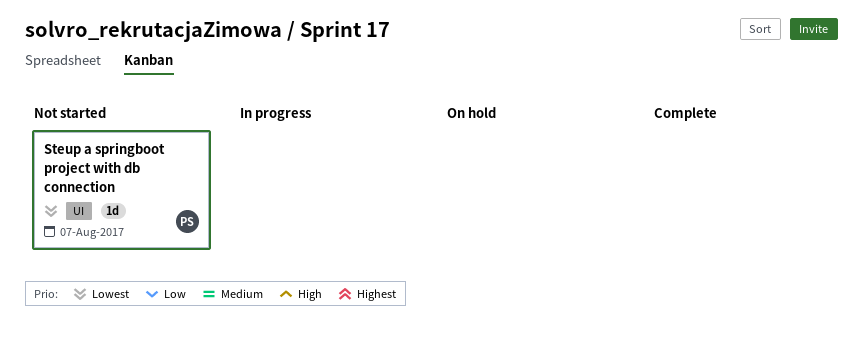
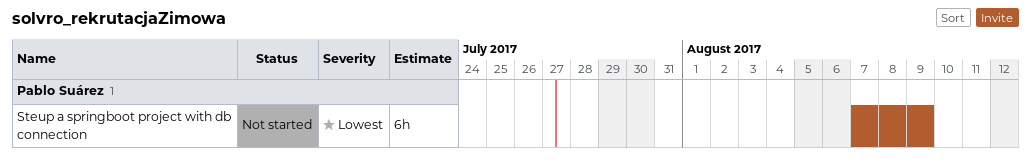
Steup a springboot project with db connection, estimate: 1d -> 6h
Steup a springboot project with db connection, due: Aug 7 -> Aug 9

